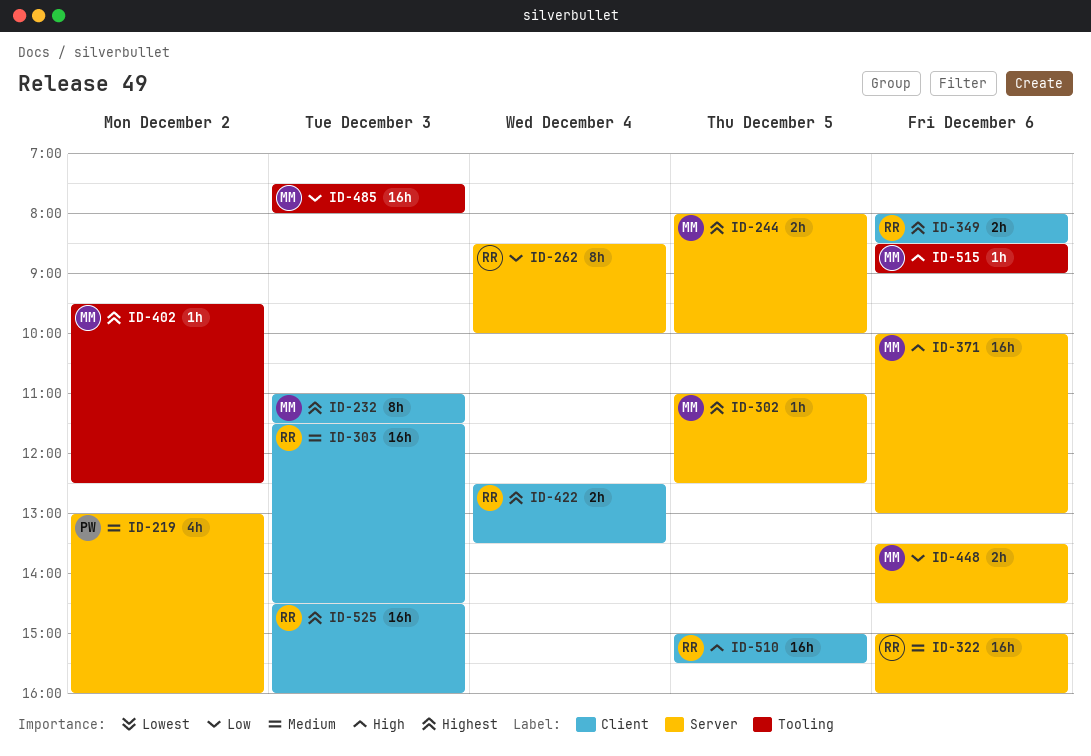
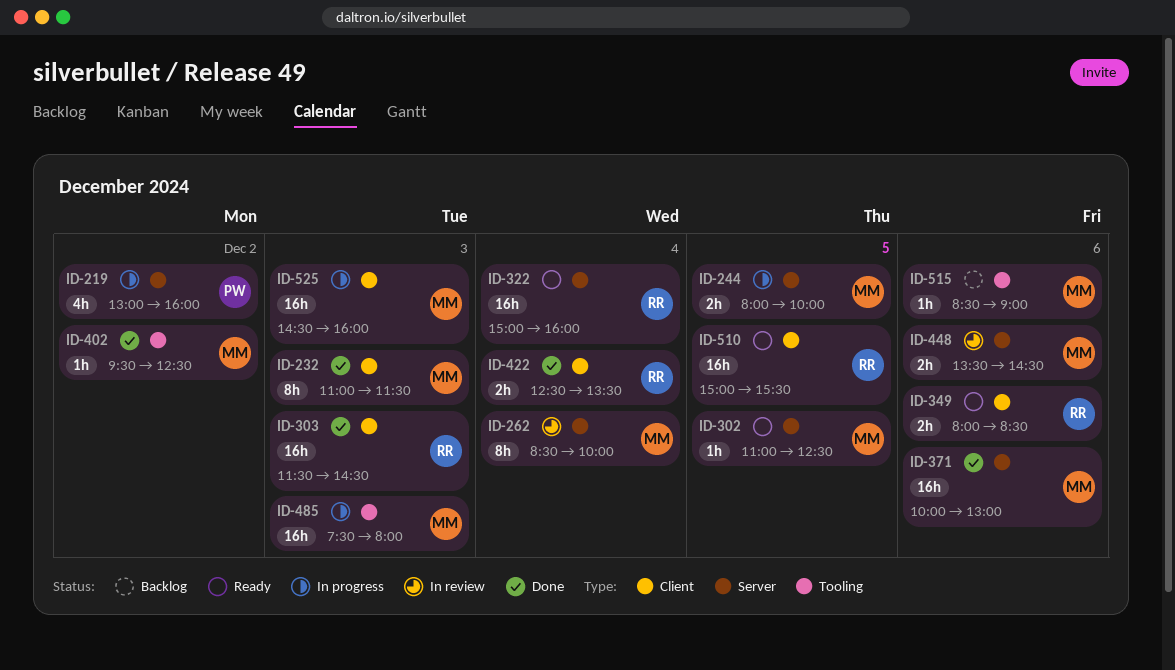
ID-262, owner: RR -> MM
ID-322, day: Dec 6 -> Dec 4
ID-525, owner: RR -> MM

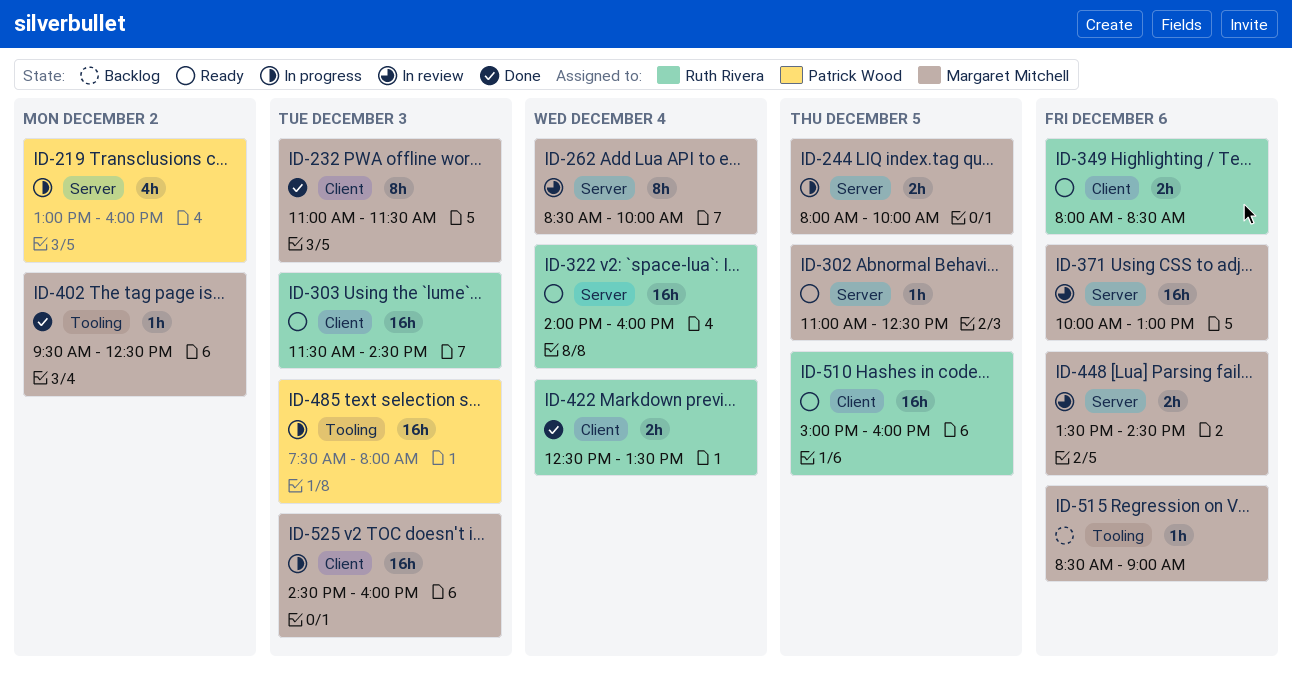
ID-303, status: Done -> Ready
ID-322, begins: 15:00 -> 14:00
ID-371, status: Done -> In review
ID-485, owner: Margaret Mitchell -> Patrick Wood
ID-510, ends: 15:30 -> 16:00

